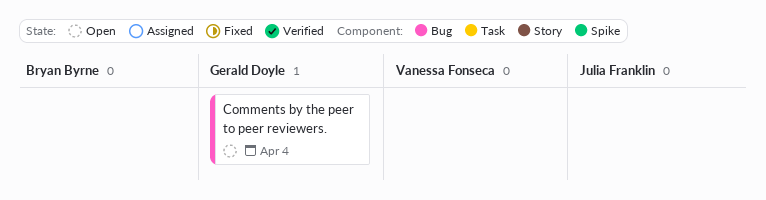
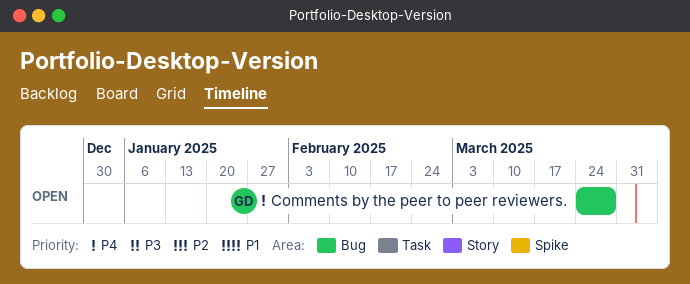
Comments by the peer to peer reviewers., due: Apr 4 -> Mar 28

